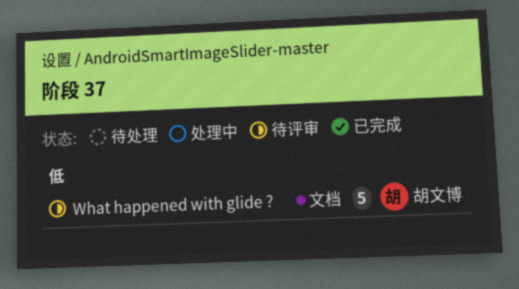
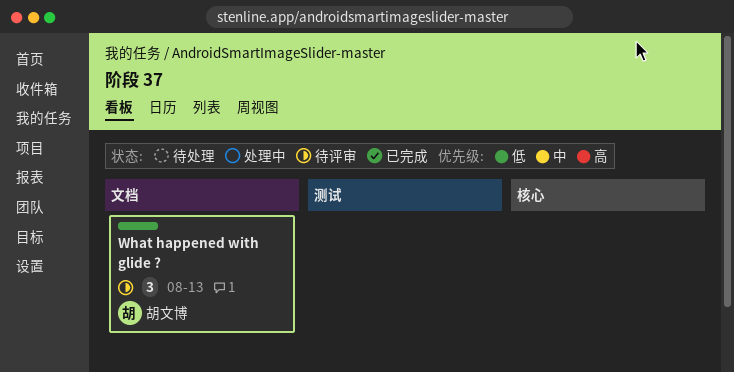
What happened with glide ?, estimate: 5 -> 3

